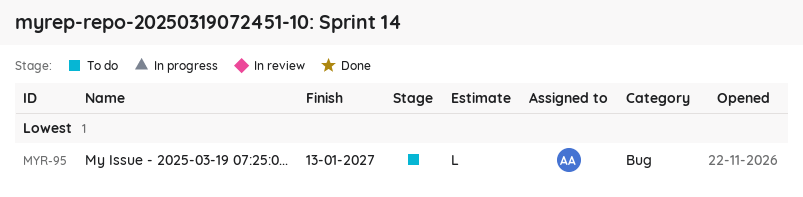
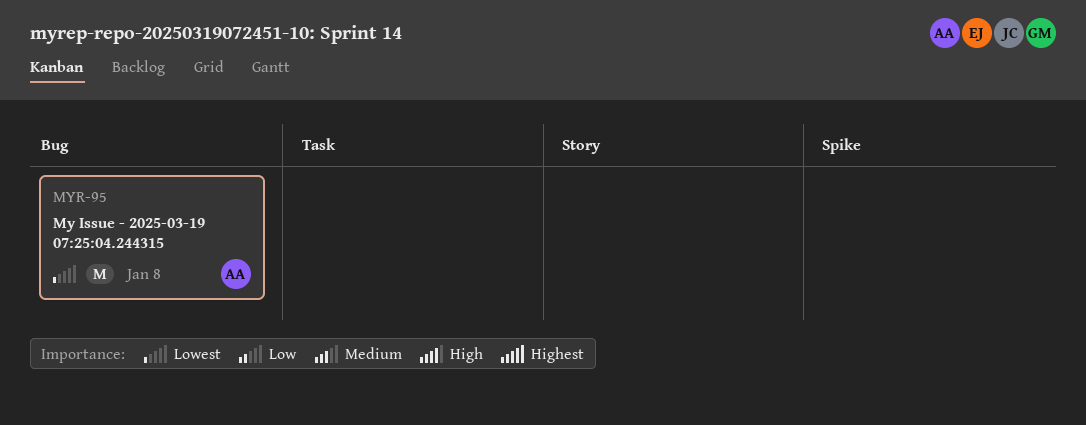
MYR-95, estimate: L -> M
MYR-95, due: Jan 13 -> Jan 8

